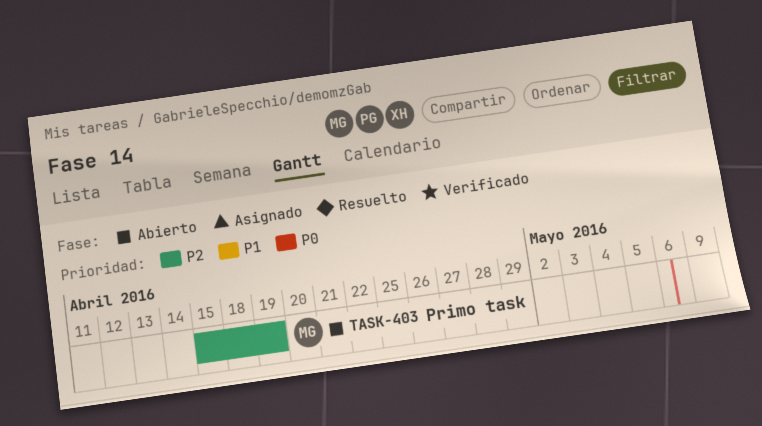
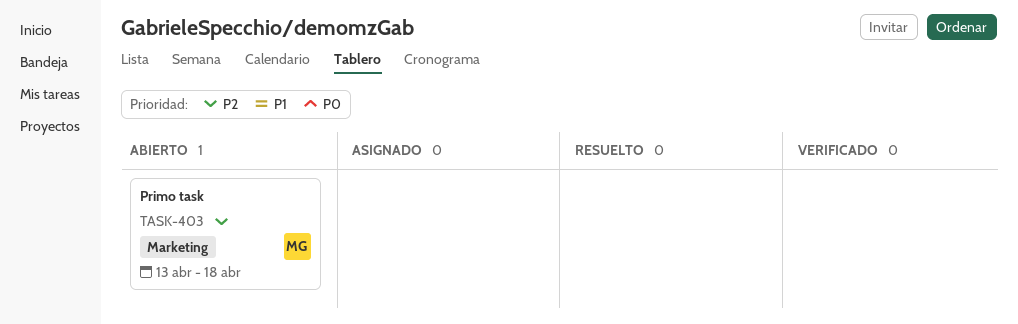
TASK-403, start: Apr 15 -> Apr 13
TASK-403, due: Apr 19 -> Apr 18

